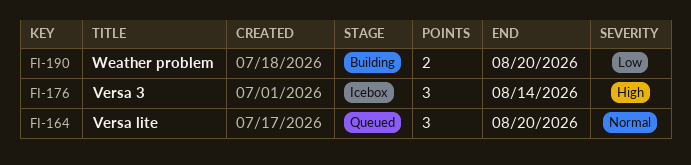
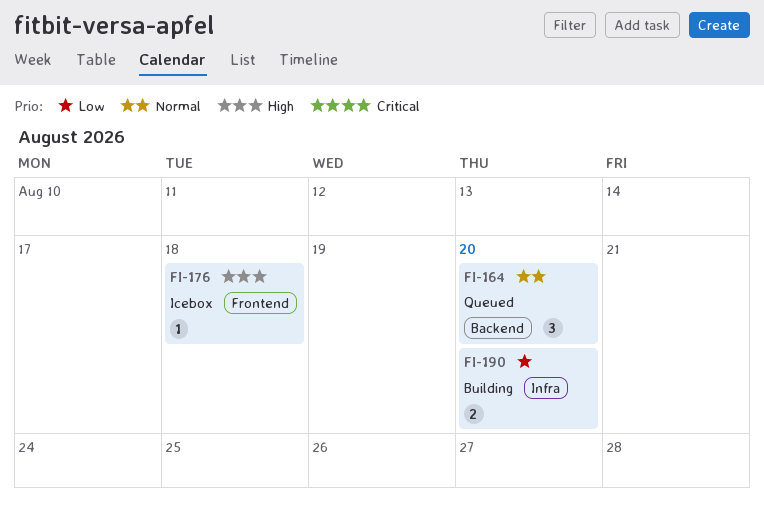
FI-176, estimate: 3 -> 1
FI-176, due: Aug 14 -> Aug 18

